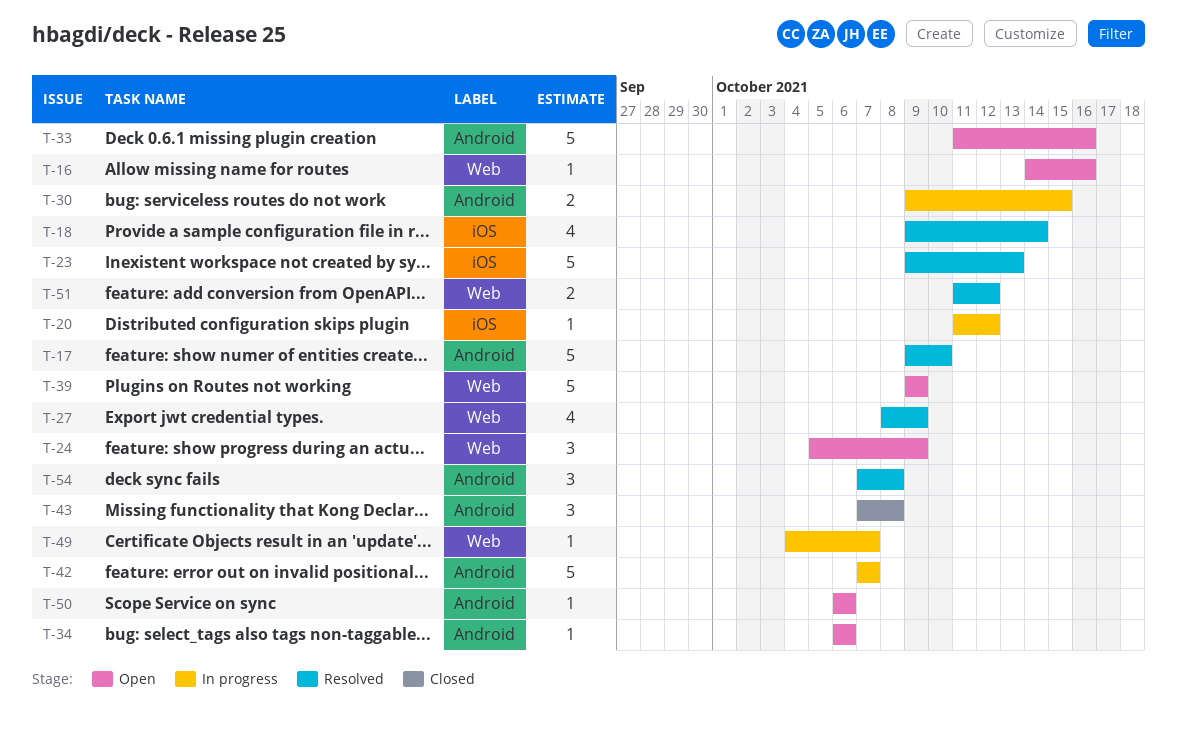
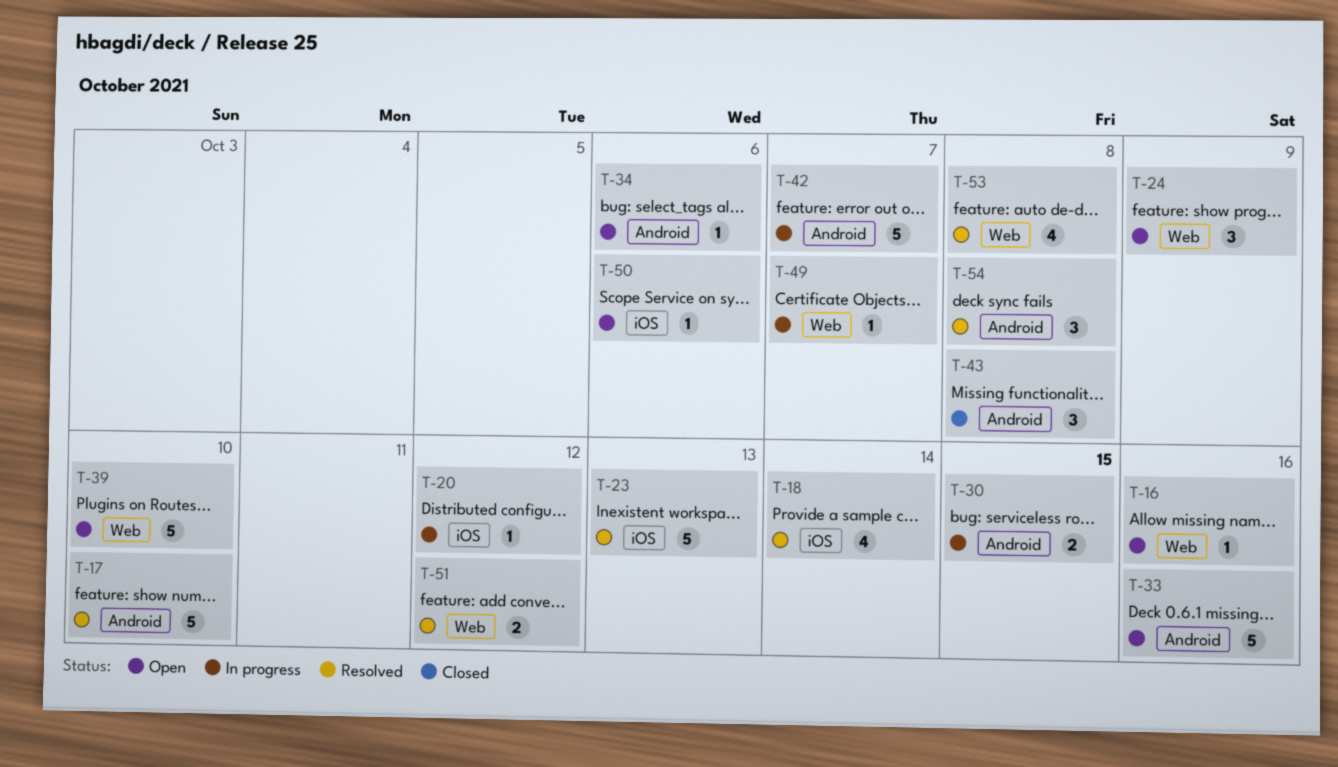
T-27: present -> none
T-39, due: Oct 9 -> Oct 10
T-50, label: Android -> iOS
T-53: none -> present

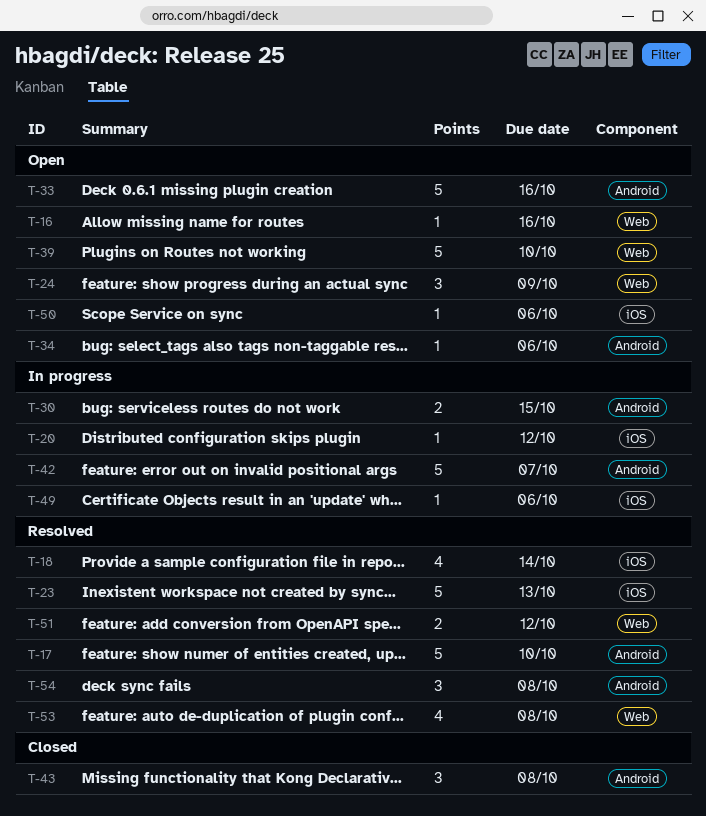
T-49, label: Web -> iOS
T-49, due: Oct 7 -> Oct 6

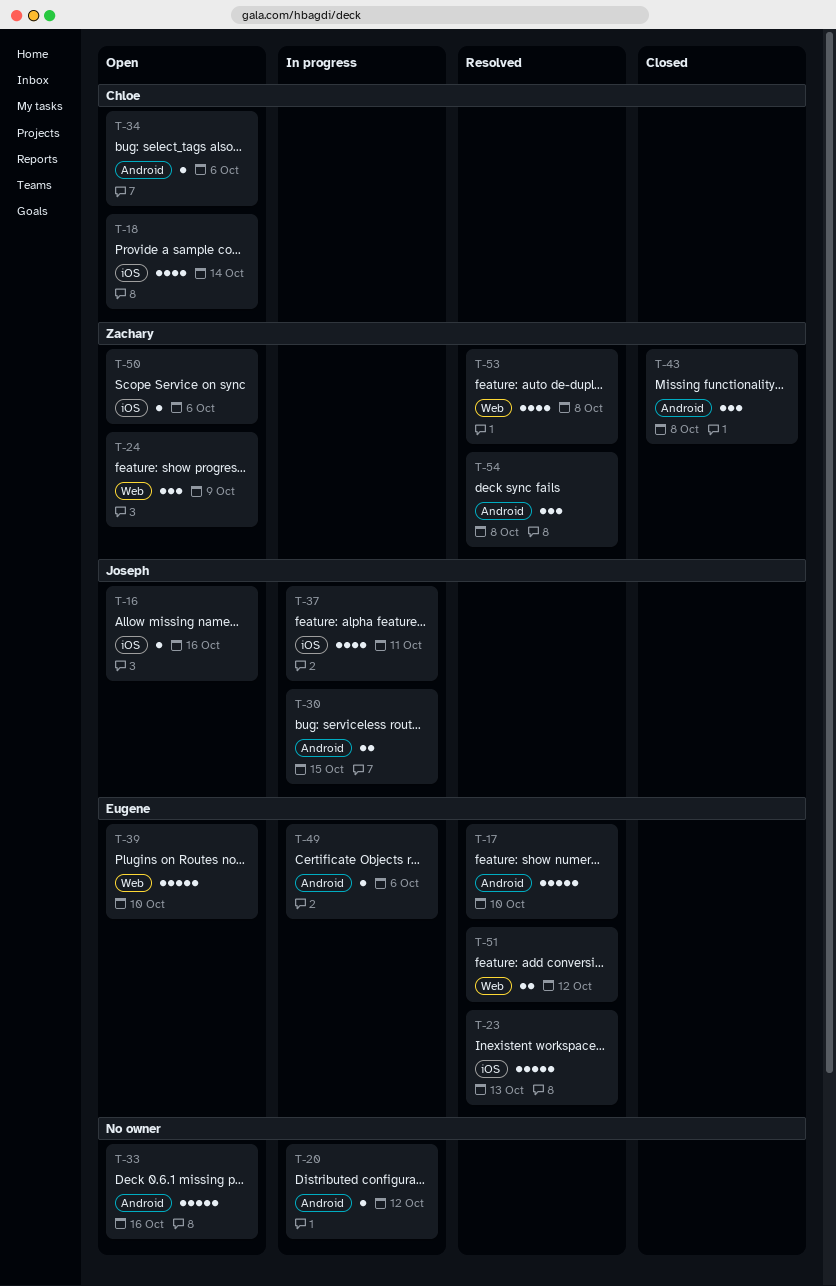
T-16, label: Web -> iOS
T-18, status: Resolved -> Open
T-20, label: iOS -> Android
T-37: none -> present
T-42: present -> none
T-49, label: iOS -> Android

